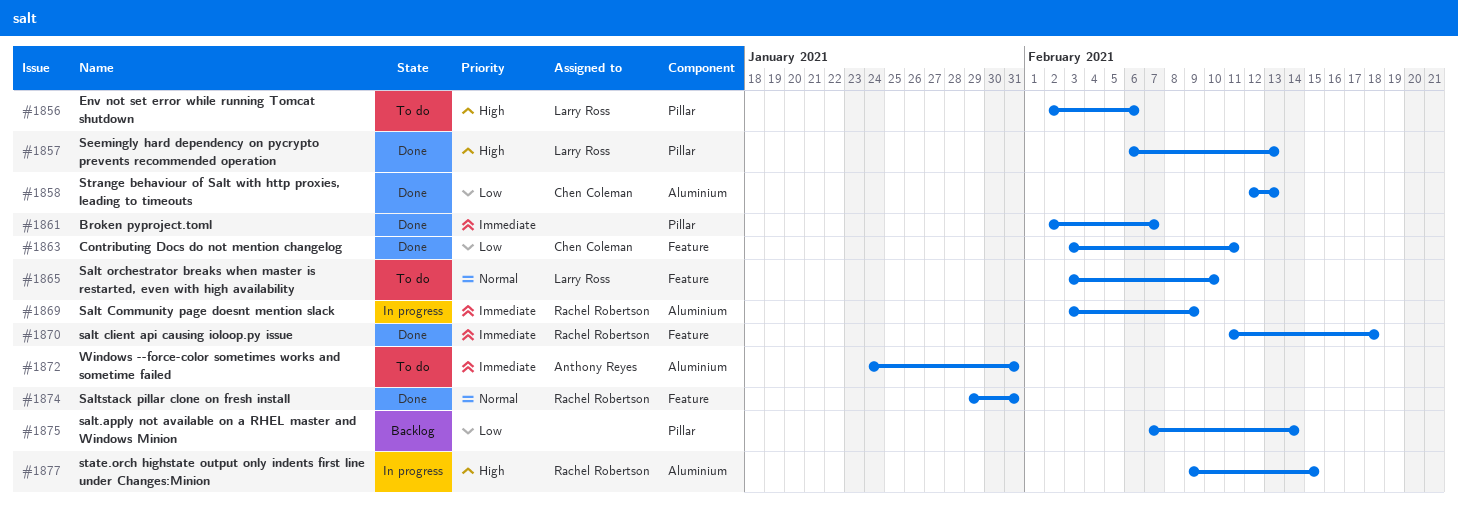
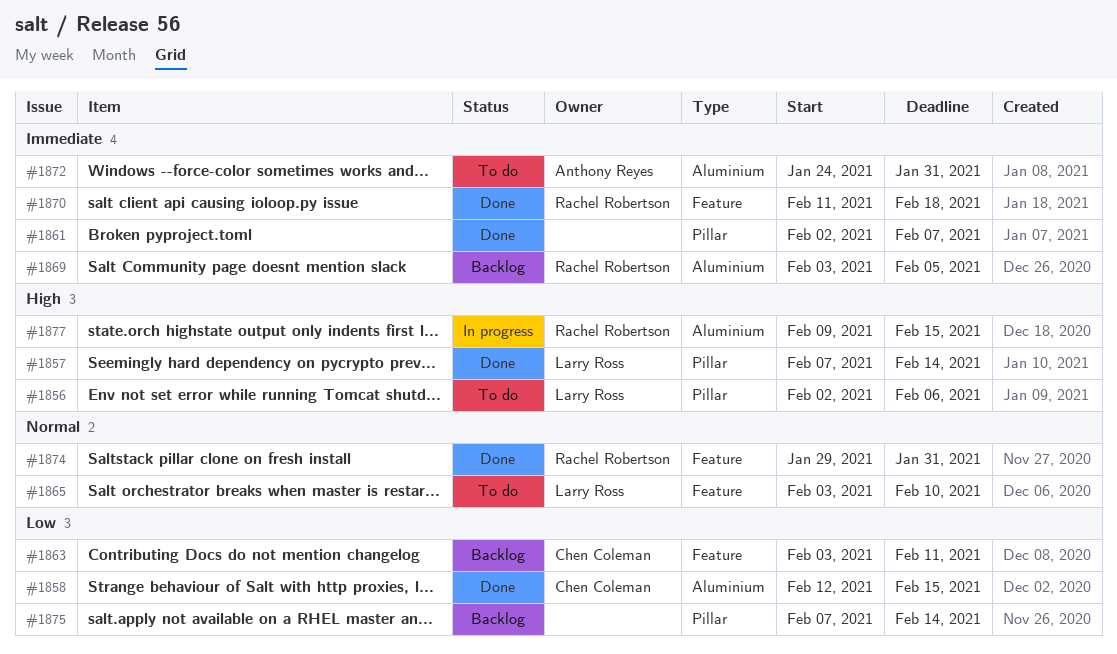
#1857, start: Feb 6 -> Feb 7
#1857, due: Feb 13 -> Feb 14
#1858, due: Feb 13 -> Feb 15
#1863, status: Done -> Backlog
#1869, status: In progress -> Backlog
#1869, due: Feb 9 -> Feb 5

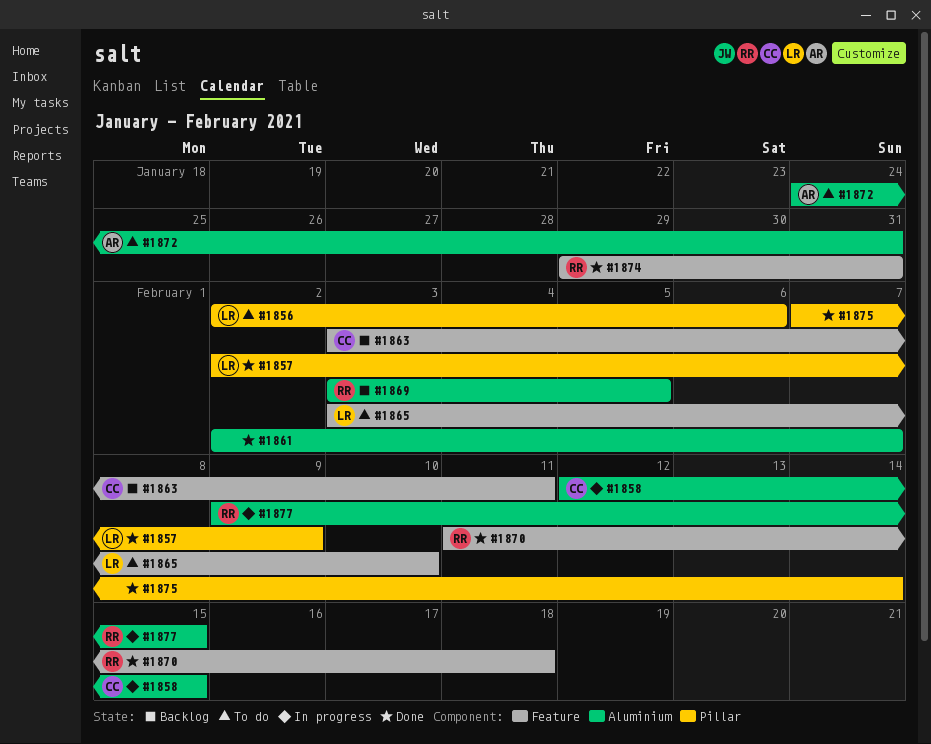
#1857, start: Feb 7 -> Feb 2
#1857, due: Feb 14 -> Feb 9
#1858, status: Done -> In progress
#1861, label: Pillar -> Aluminium
#1875, status: Backlog -> Done

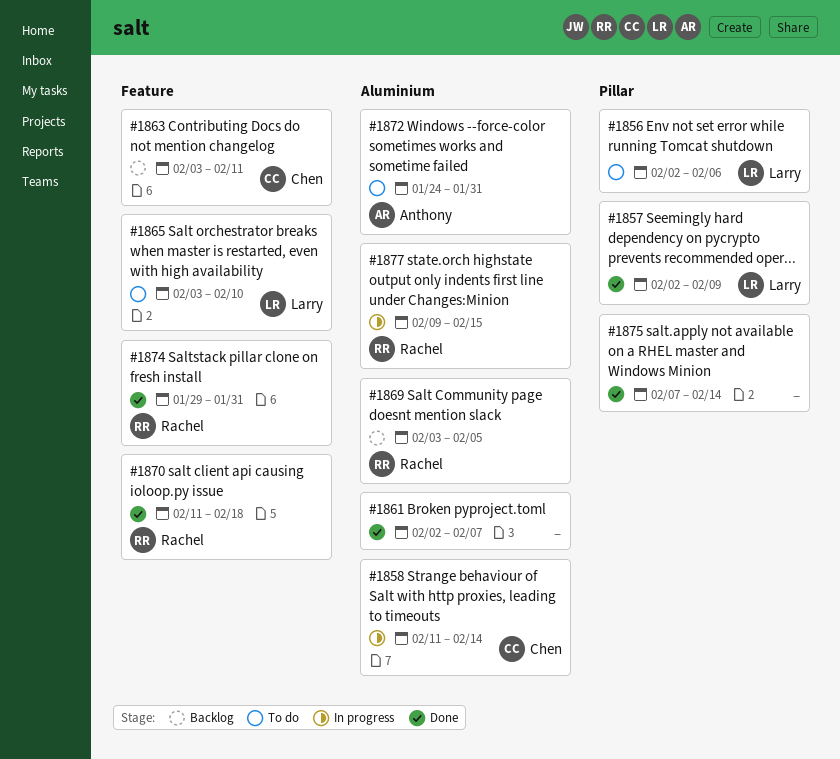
#1858, start: Feb 12 -> Feb 11
#1858, due: Feb 15 -> Feb 14

